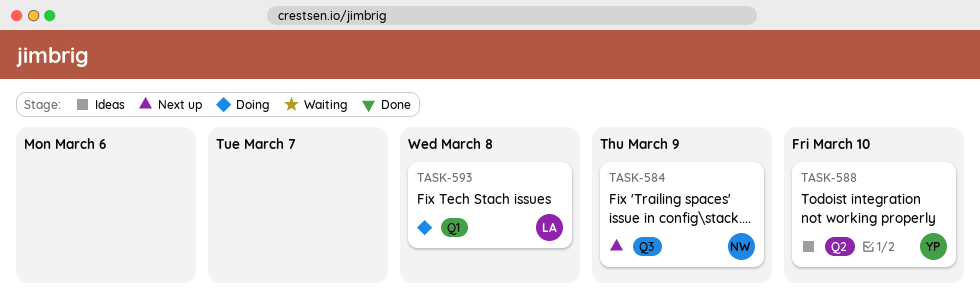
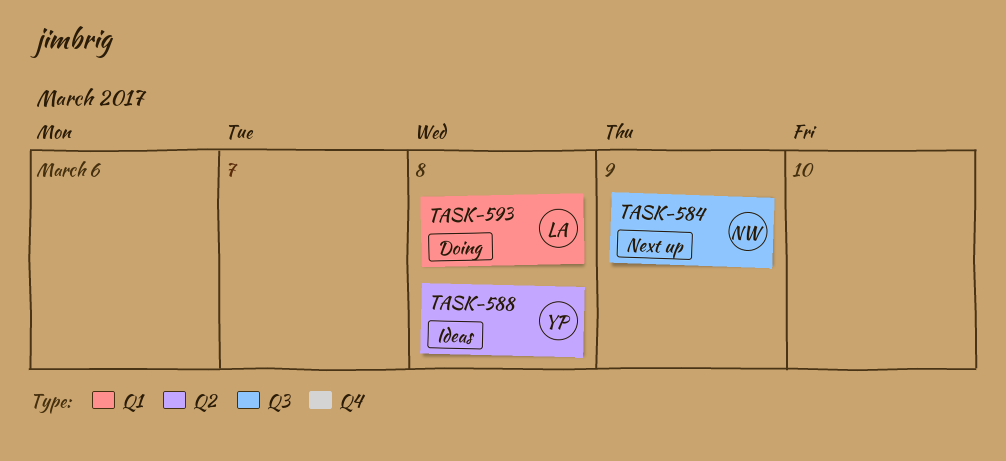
TASK-588, due: Mar 10 -> Mar 8

